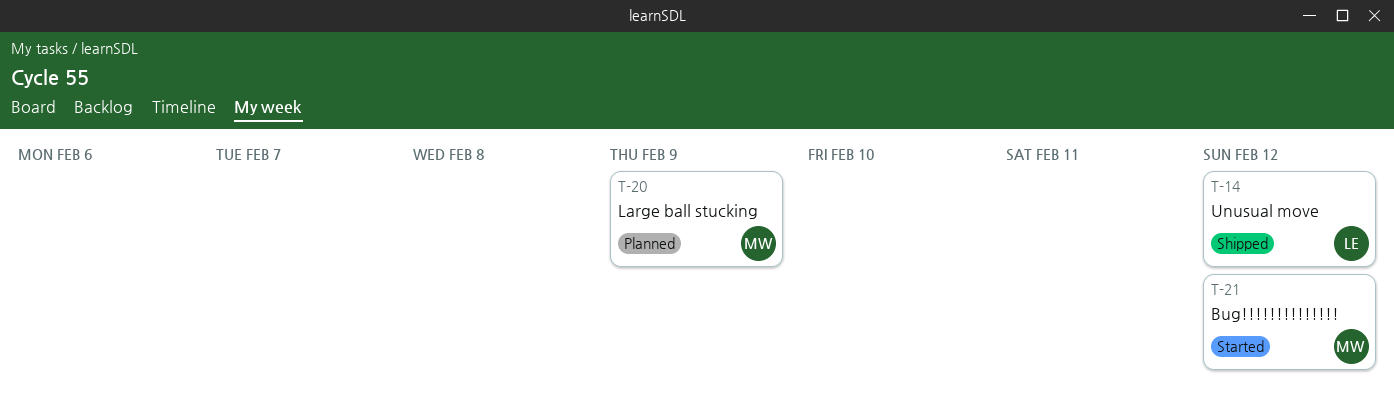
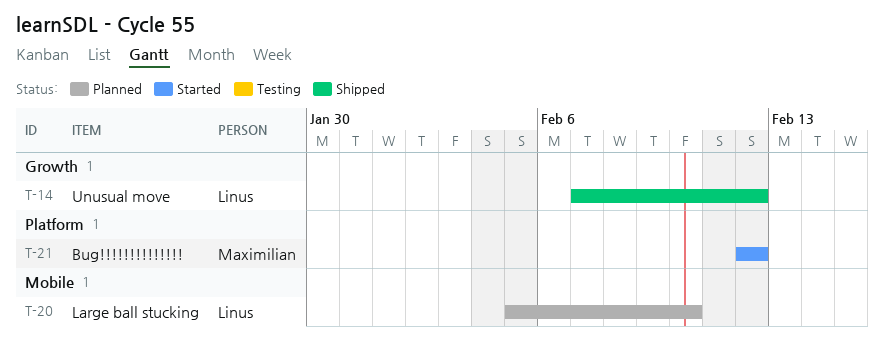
T-20, owner: Maximilian -> Linus
T-20, due: Feb 9 -> Feb 10

